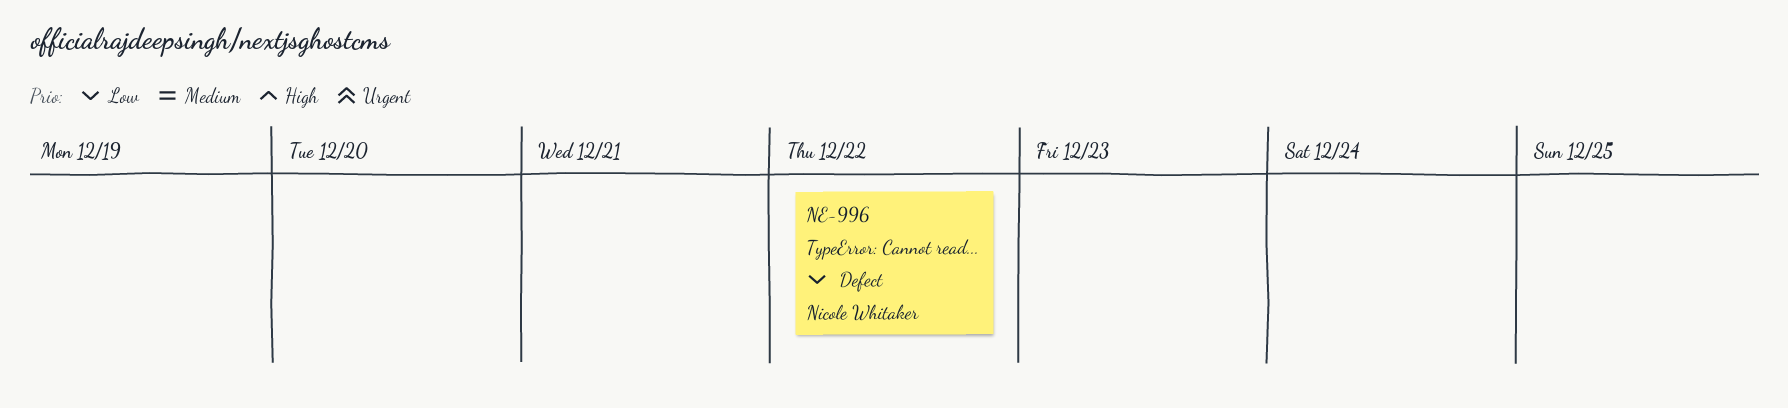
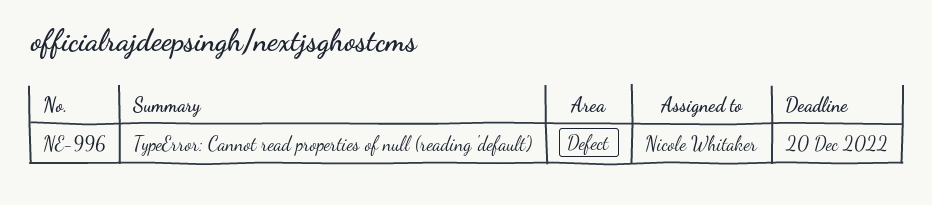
NE-996, due: Dec 22 -> Dec 20

